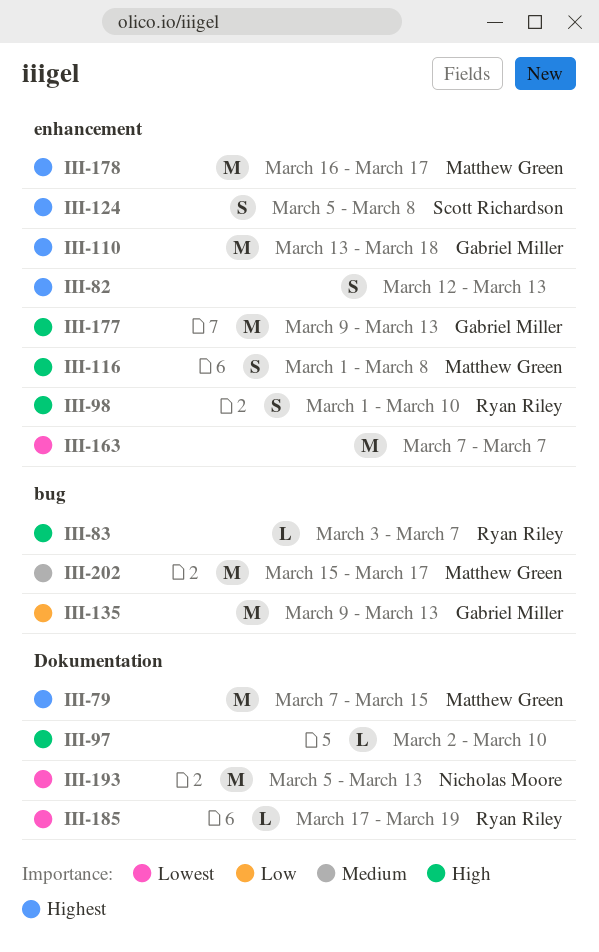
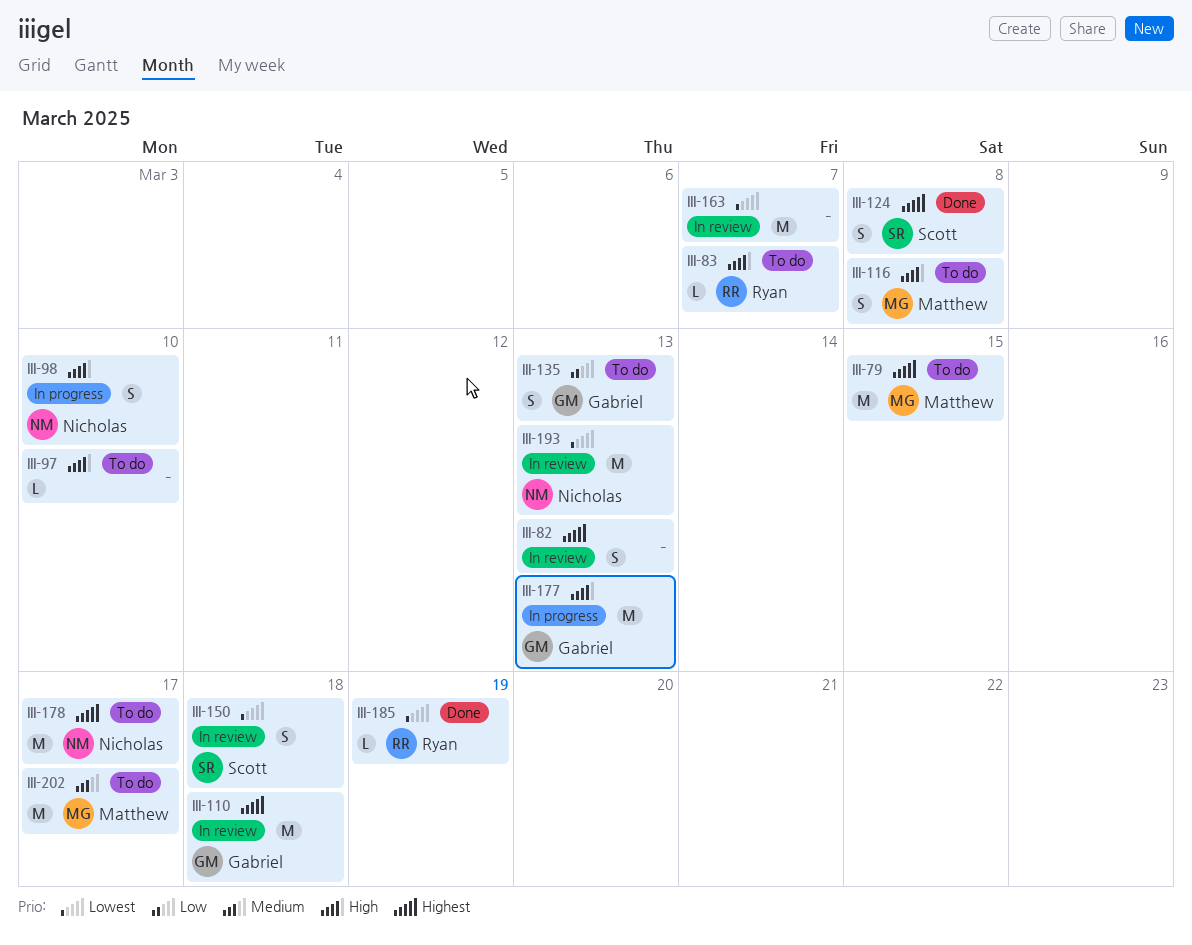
III-98, owner: Ryan Riley -> Nicholas Moore
III-135, estimate: M -> S
III-150: none -> present
III-178, owner: Matthew Green -> Nicholas Moore

